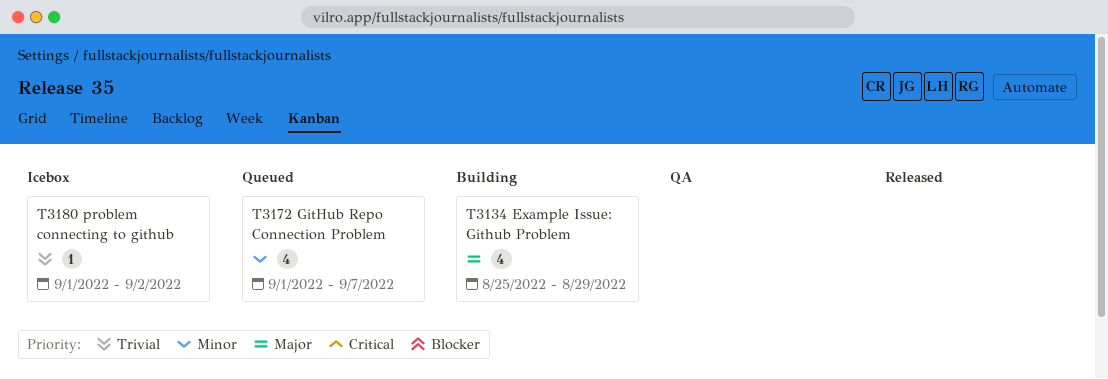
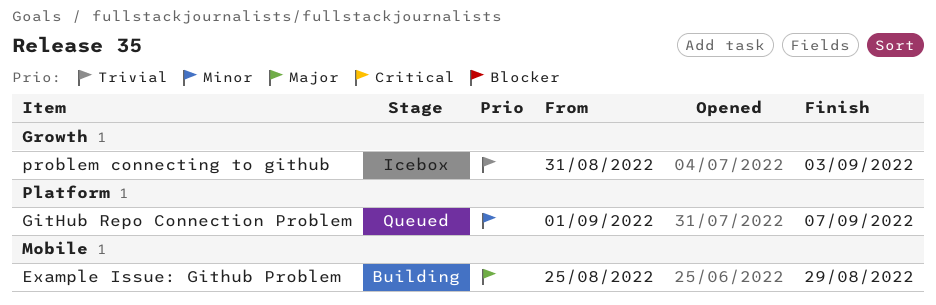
problem connecting to github, start: Sep 1 -> Aug 31
problem connecting to github, due: Sep 2 -> Sep 3

